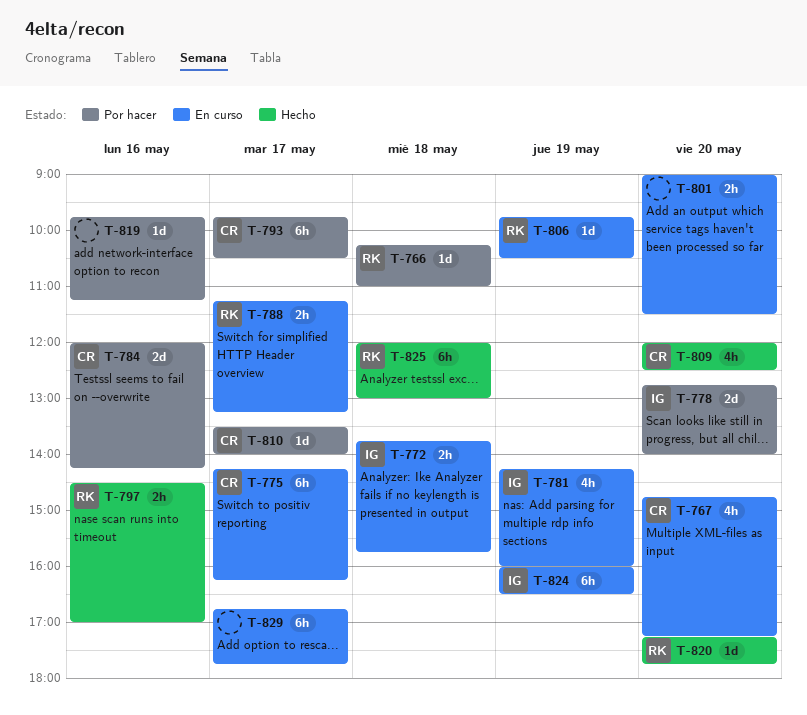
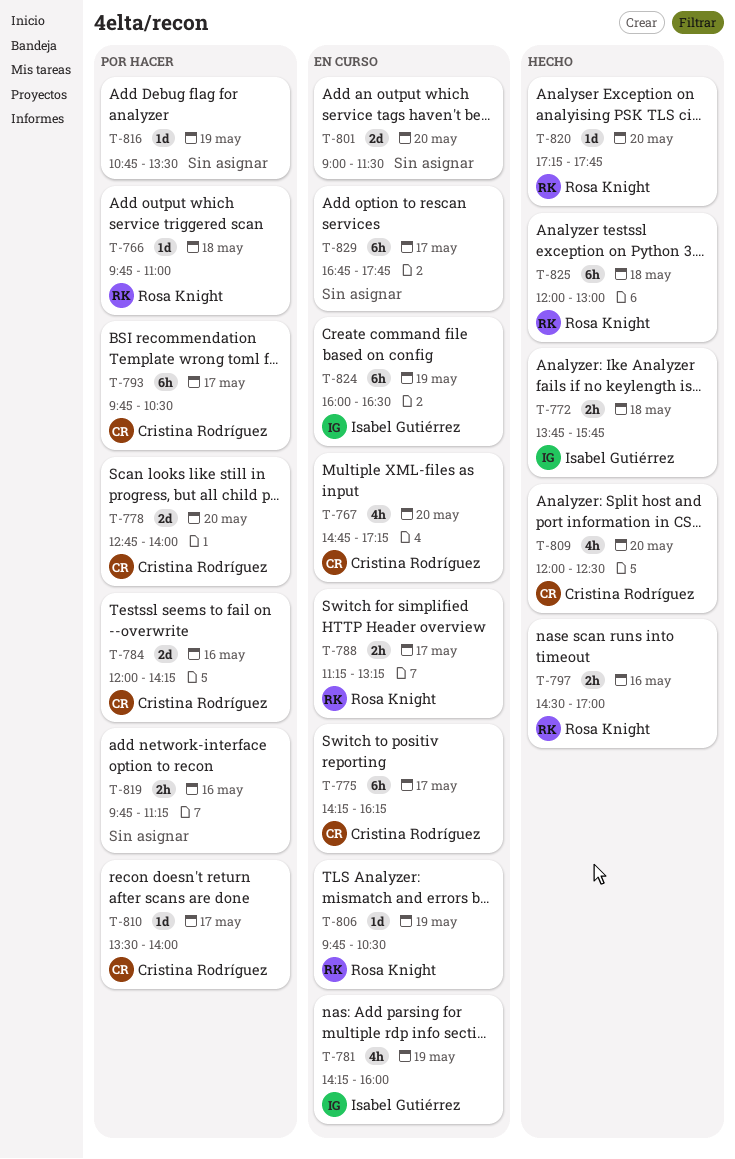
T-766, begins: 10:15 -> 09:45
T-772, status: En curso -> Hecho
T-778, owner: Isabel Gutiérrez -> Cristina Rodríguez
T-801, estimate: 2h -> 2d
T-816: none -> present
T-819, estimate: 1d -> 2h

